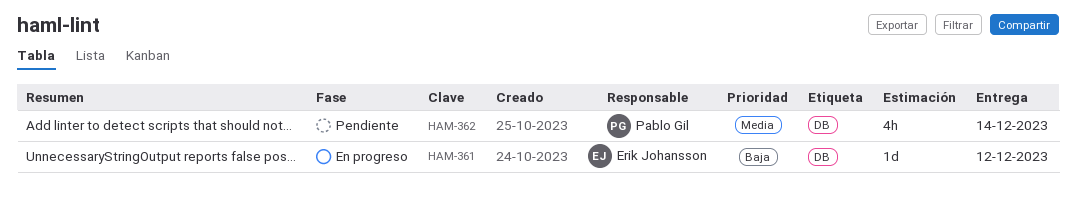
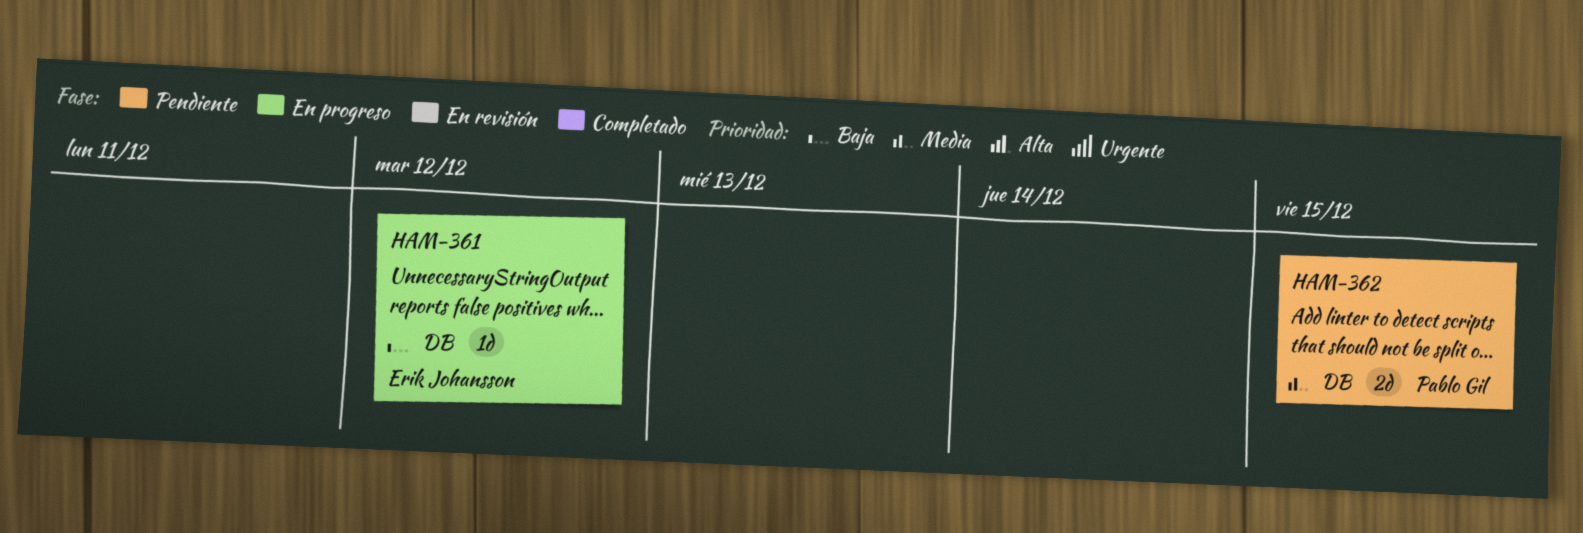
HAM-362, estimate: 4h -> 2d
HAM-362, due: Dec 14 -> Dec 15

